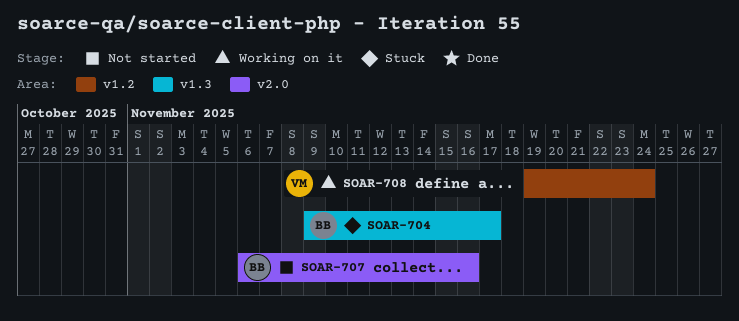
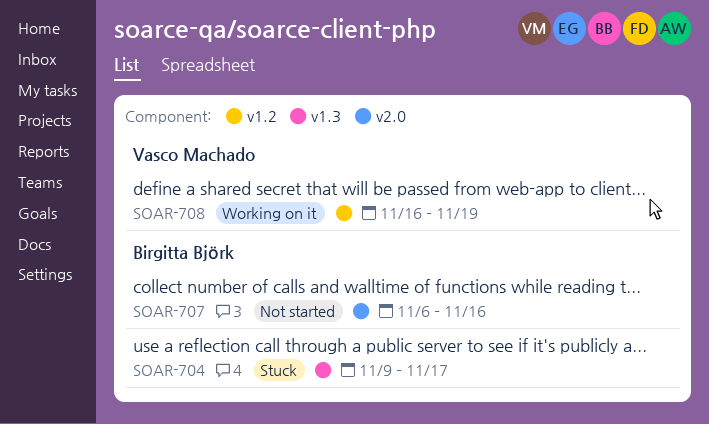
SOAR-708, start: Nov 19 -> Nov 16
SOAR-708, due: Nov 24 -> Nov 19

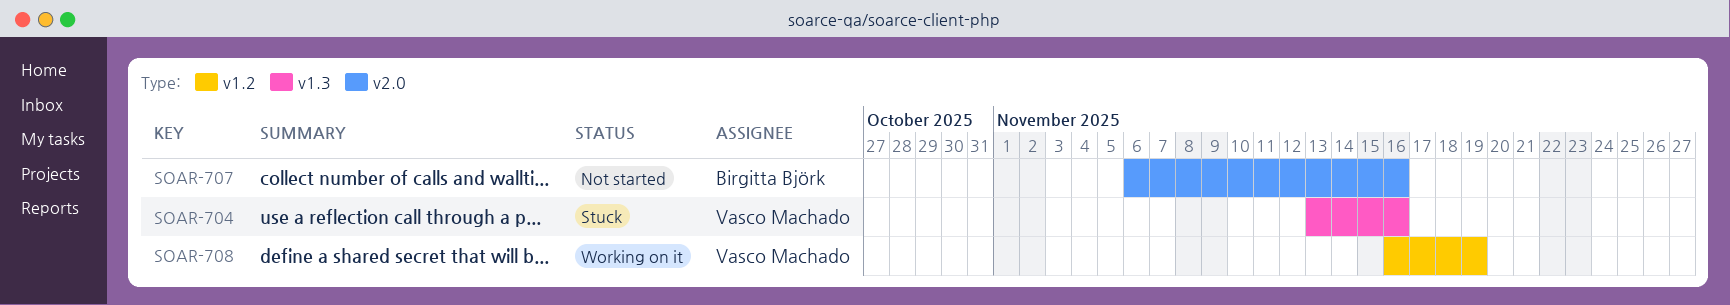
SOAR-704, owner: Birgitta Björk -> Vasco Machado
SOAR-704, start: Nov 9 -> Nov 13
SOAR-704, due: Nov 17 -> Nov 16

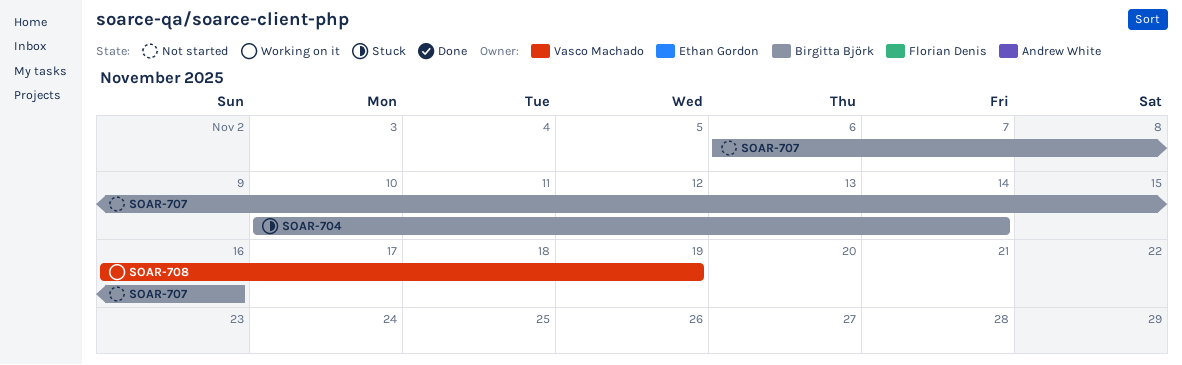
SOAR-704, owner: Vasco Machado -> Birgitta Björk
SOAR-704, start: Nov 13 -> Nov 10
SOAR-704, due: Nov 16 -> Nov 14

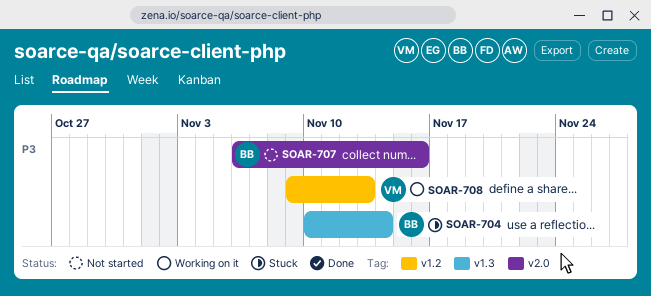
SOAR-708, start: Nov 16 -> Nov 9
SOAR-708, due: Nov 19 -> Nov 13

